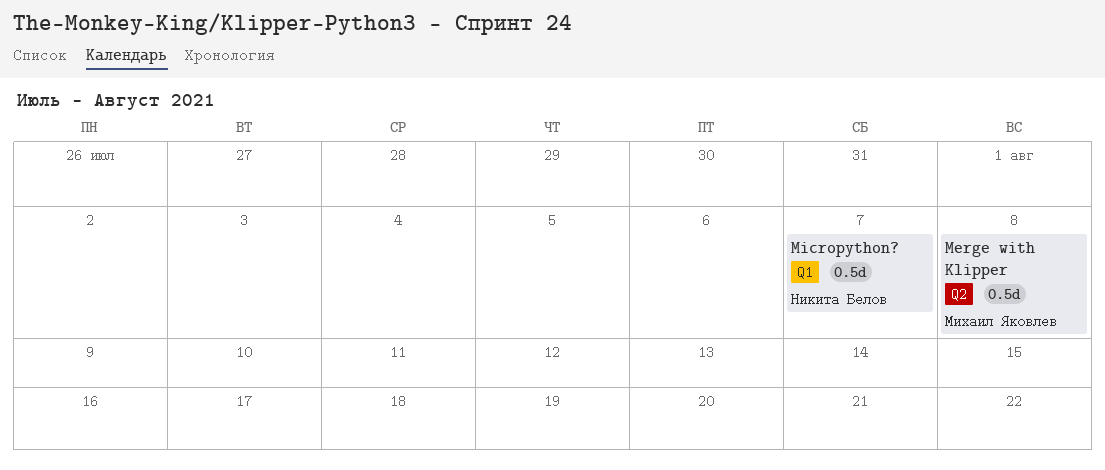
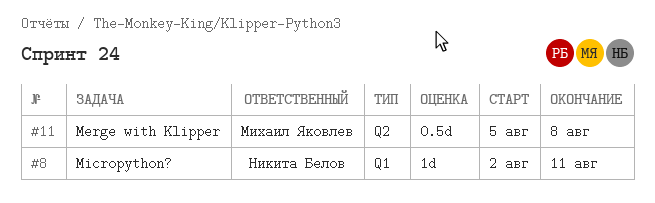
Micropython?, estimate: 0.5d -> 1d
Micropython?, due: Aug 7 -> Aug 11

